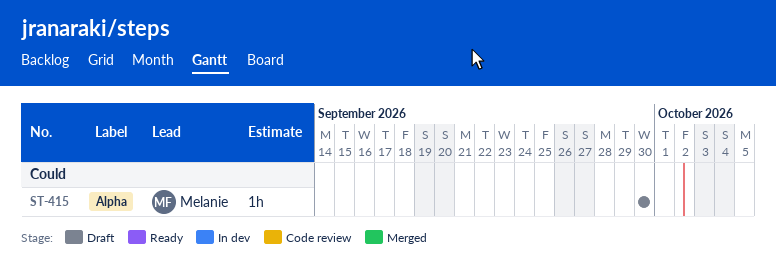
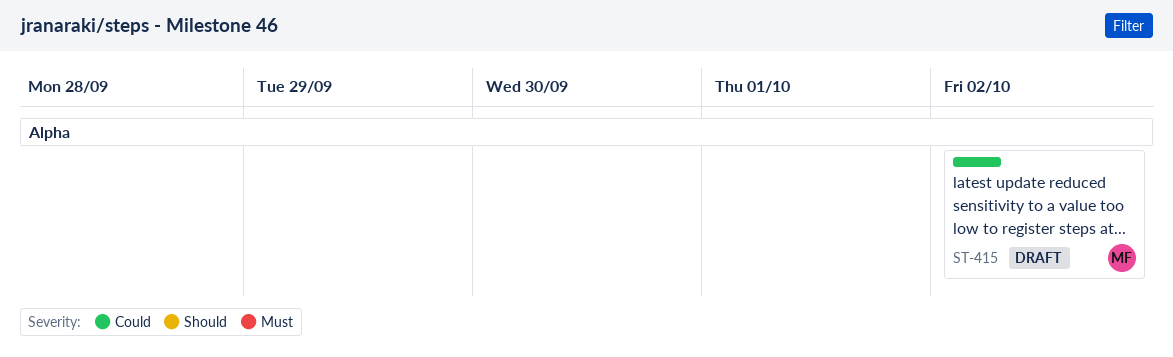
ST-415, due: Sep 30 -> Oct 2

